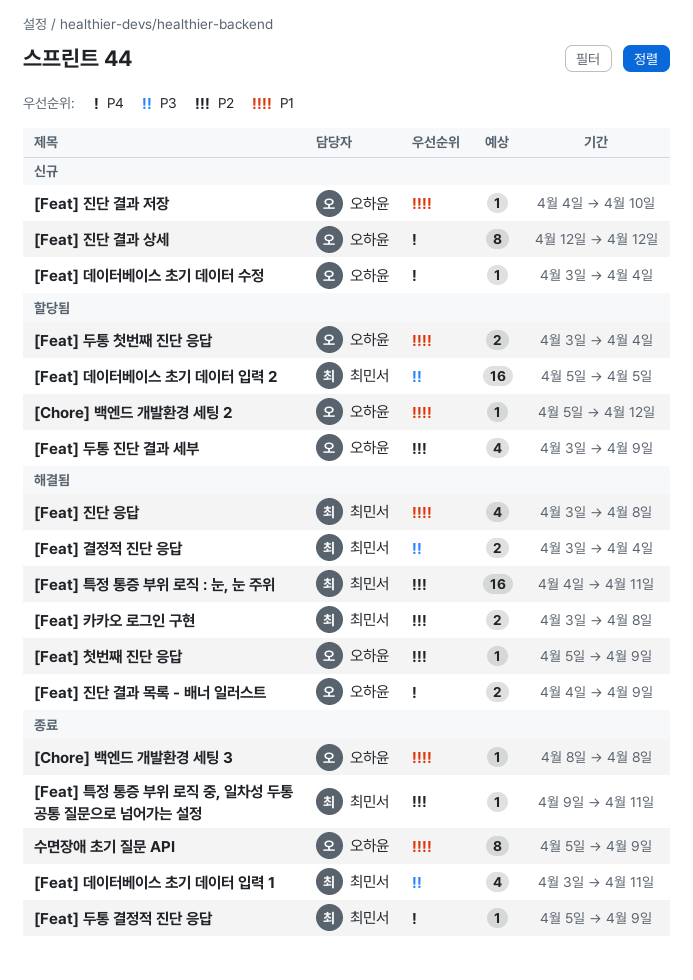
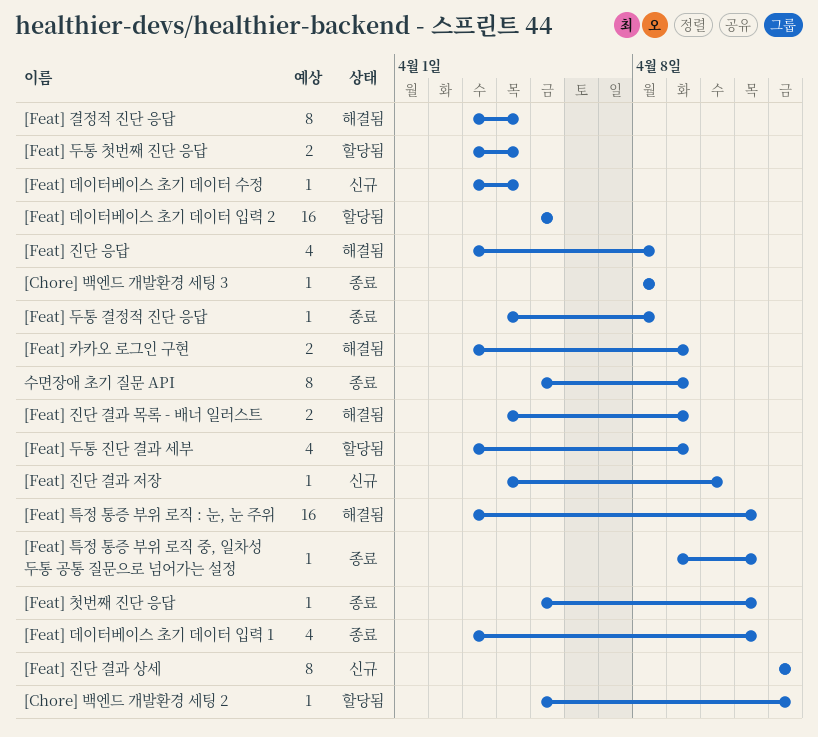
[Feat] 결정적 진단 응답, estimate: 2 -> 8
[Feat] 두통 결정적 진단 응답, start: Apr 5 -> Apr 4
[Feat] 두통 결정적 진단 응답, due: Apr 9 -> Apr 8
[Feat] 첫번째 진단 응답, status: 해결됨 -> 종료
[Feat] 첫번째 진단 응답, due: Apr 9 -> Apr 11
[Feat] 카카오 로그인 구현, due: Apr 8 -> Apr 9
[Feat] 특정 통증 부위 로직 : 눈, 눈 주위, start: Apr 4 -> Apr 3

